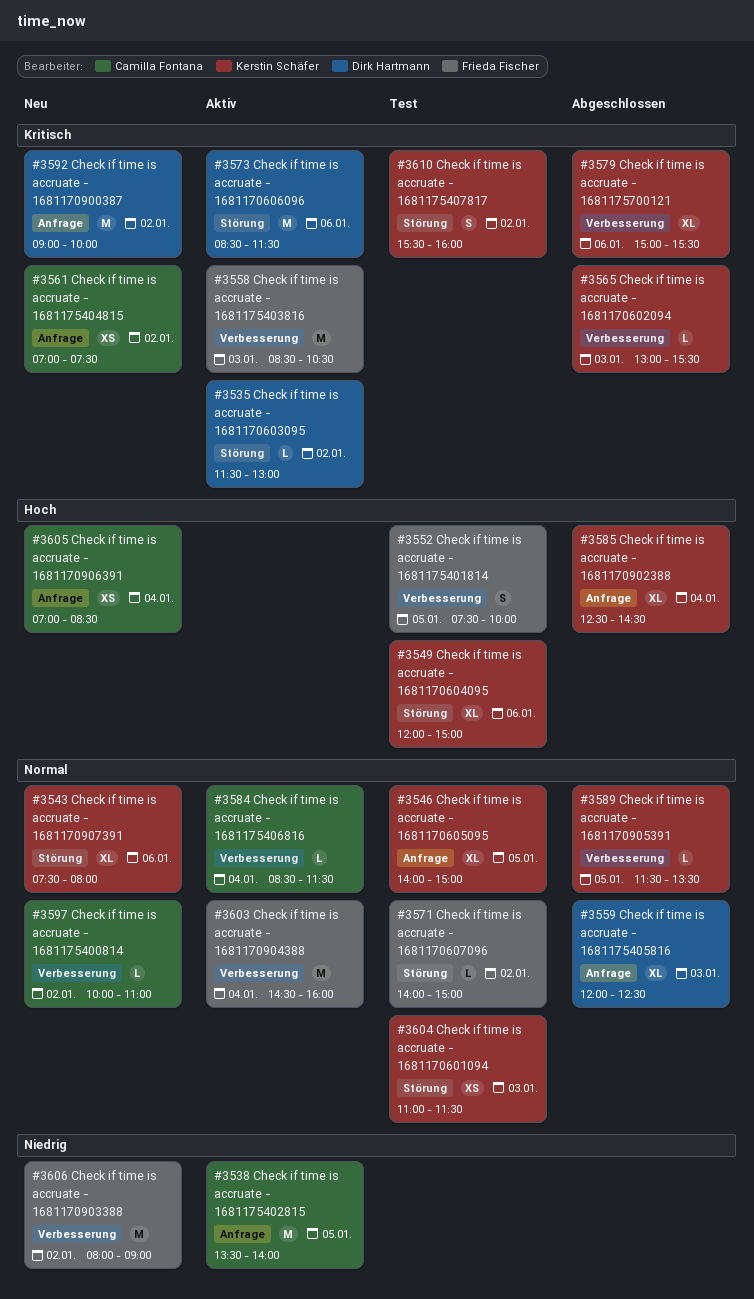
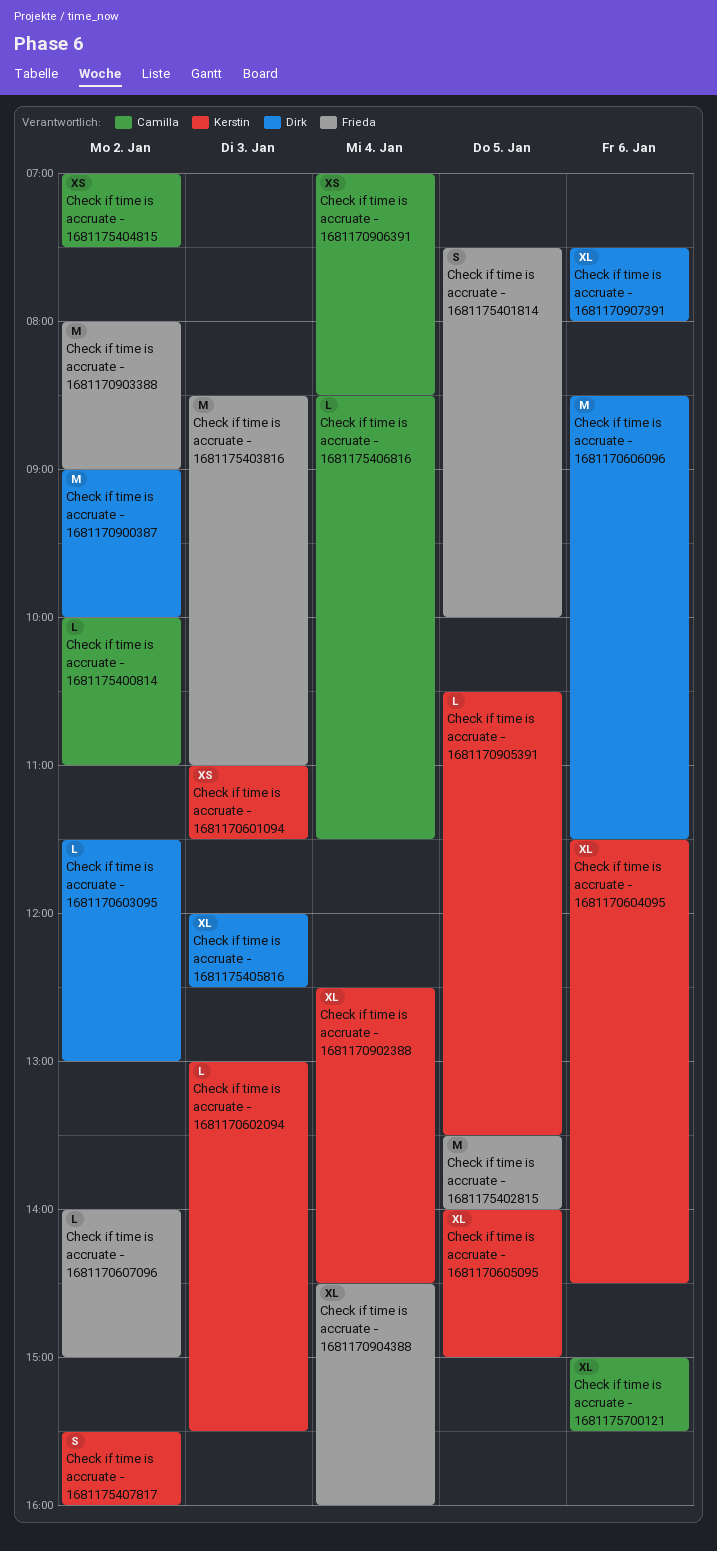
Check if time is accruate - 1681170604095, begins: 12:00 -> 11:30
Check if time is accruate - 1681170604095, ends: 15:00 -> 14:30
Check if time is accruate - 1681170904388, estimate: M -> XL
Check if time is accruate - 1681170905391, begins: 11:30 -> 10:30
Check if time is accruate - 1681170907391, owner: Kerstin Schäfer -> Dirk Hartmann
Check if time is accruate - 1681175402815, owner: Camilla Fontana -> Frieda Fischer
Check if time is accruate - 1681175403816, ends: 10:30 -> 11:00
Check if time is accruate - 1681175700121, owner: Kerstin Schäfer -> Camilla Fontana

